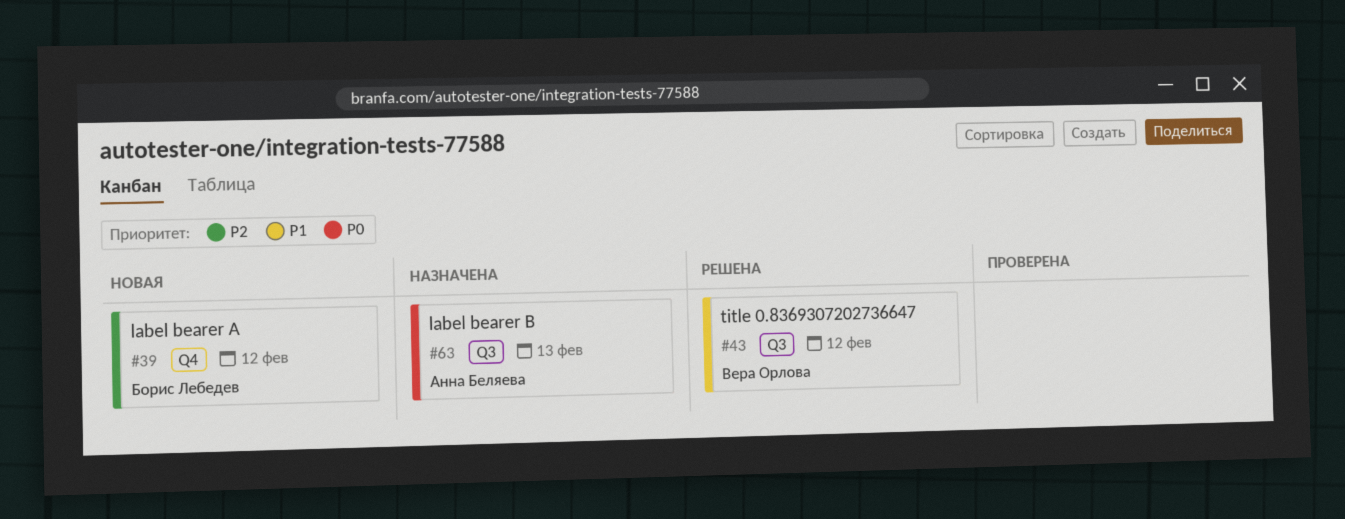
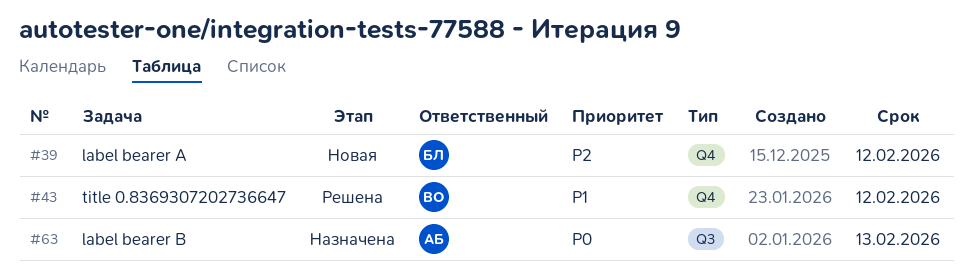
#43, label: Q3 -> Q4

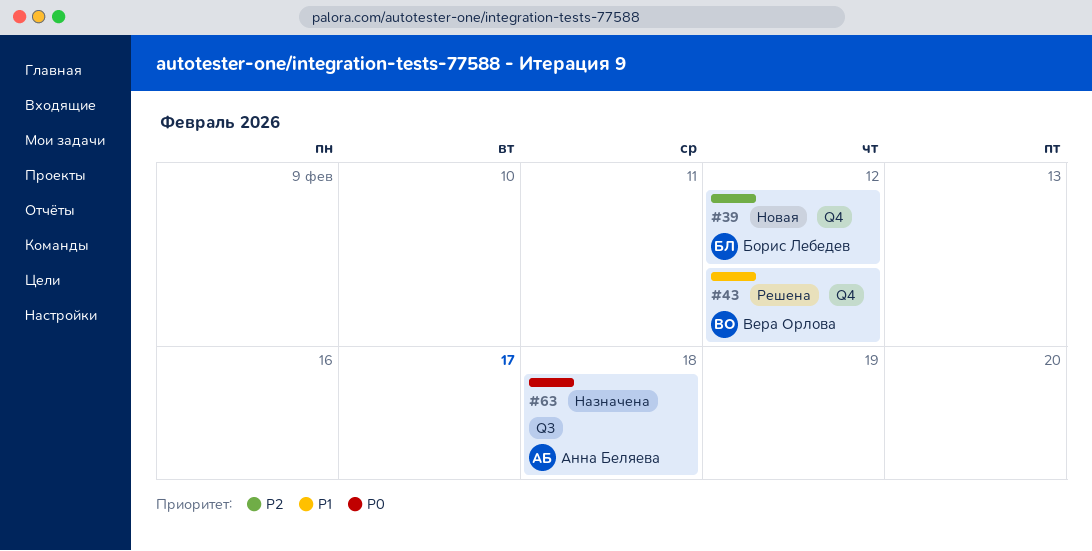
#63, due: Feb 13 -> Feb 18

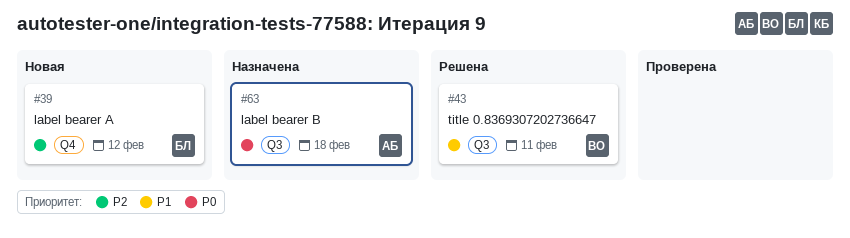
#43, label: Q4 -> Q3
#43, due: Feb 12 -> Feb 11

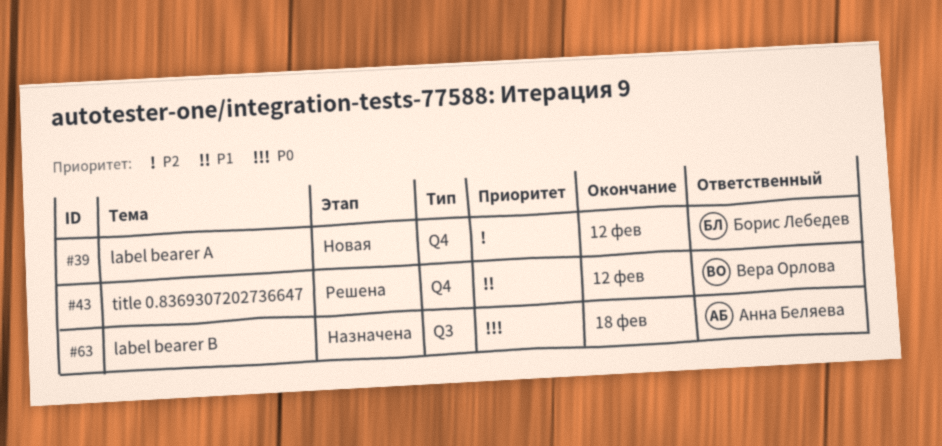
#43, label: Q3 -> Q4
#43, due: Feb 11 -> Feb 12

